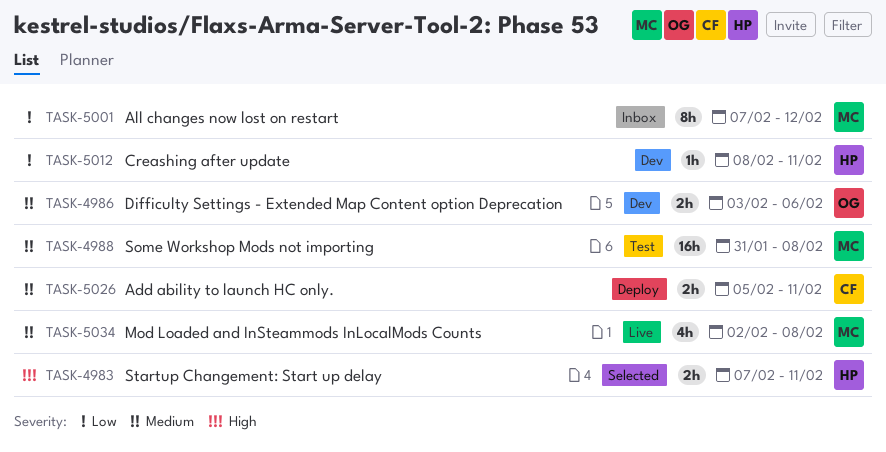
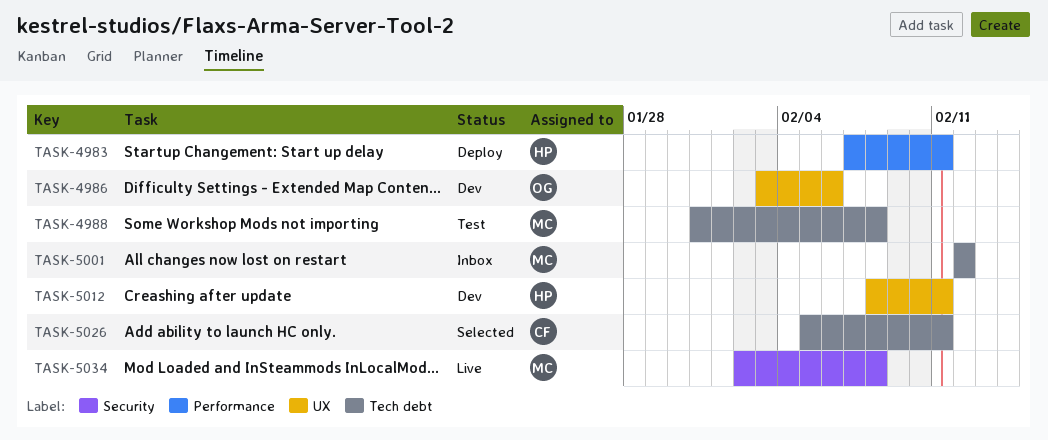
TASK-4983, status: Selected -> Deploy
TASK-5001, start: Feb 7 -> Feb 12
TASK-5026, status: Deploy -> Selected

